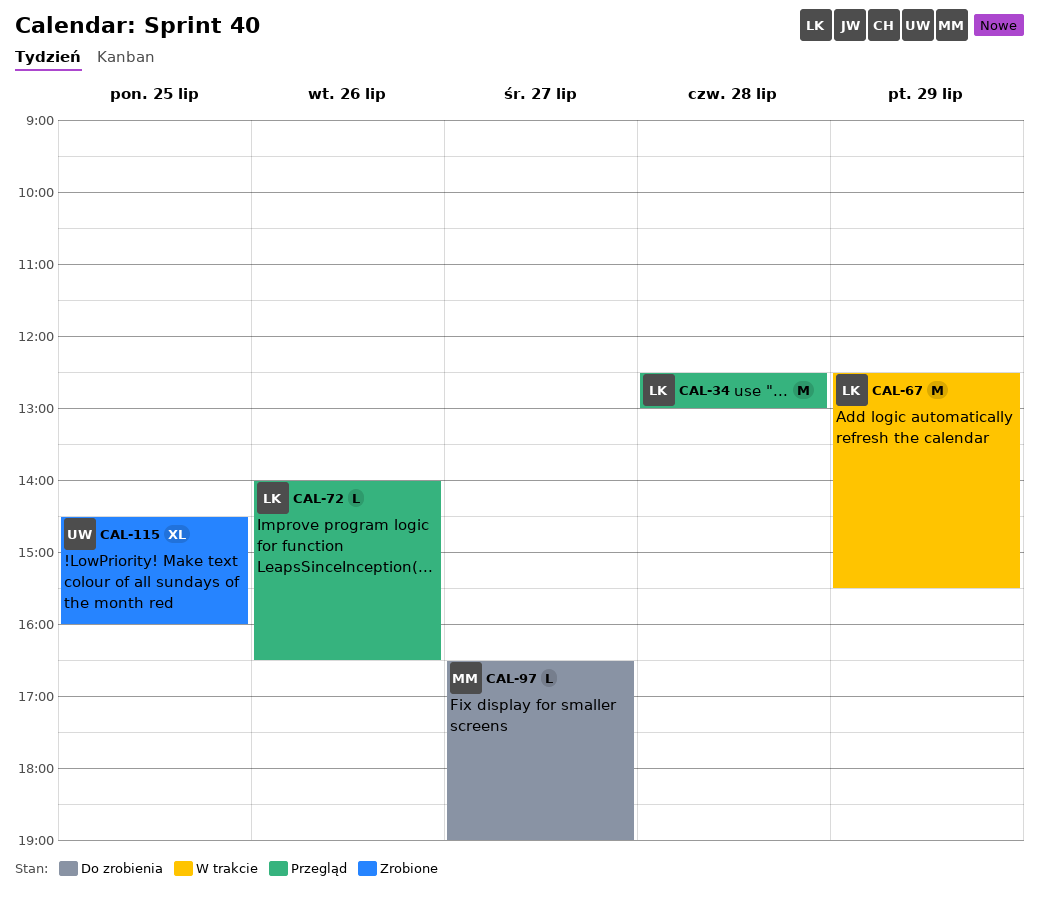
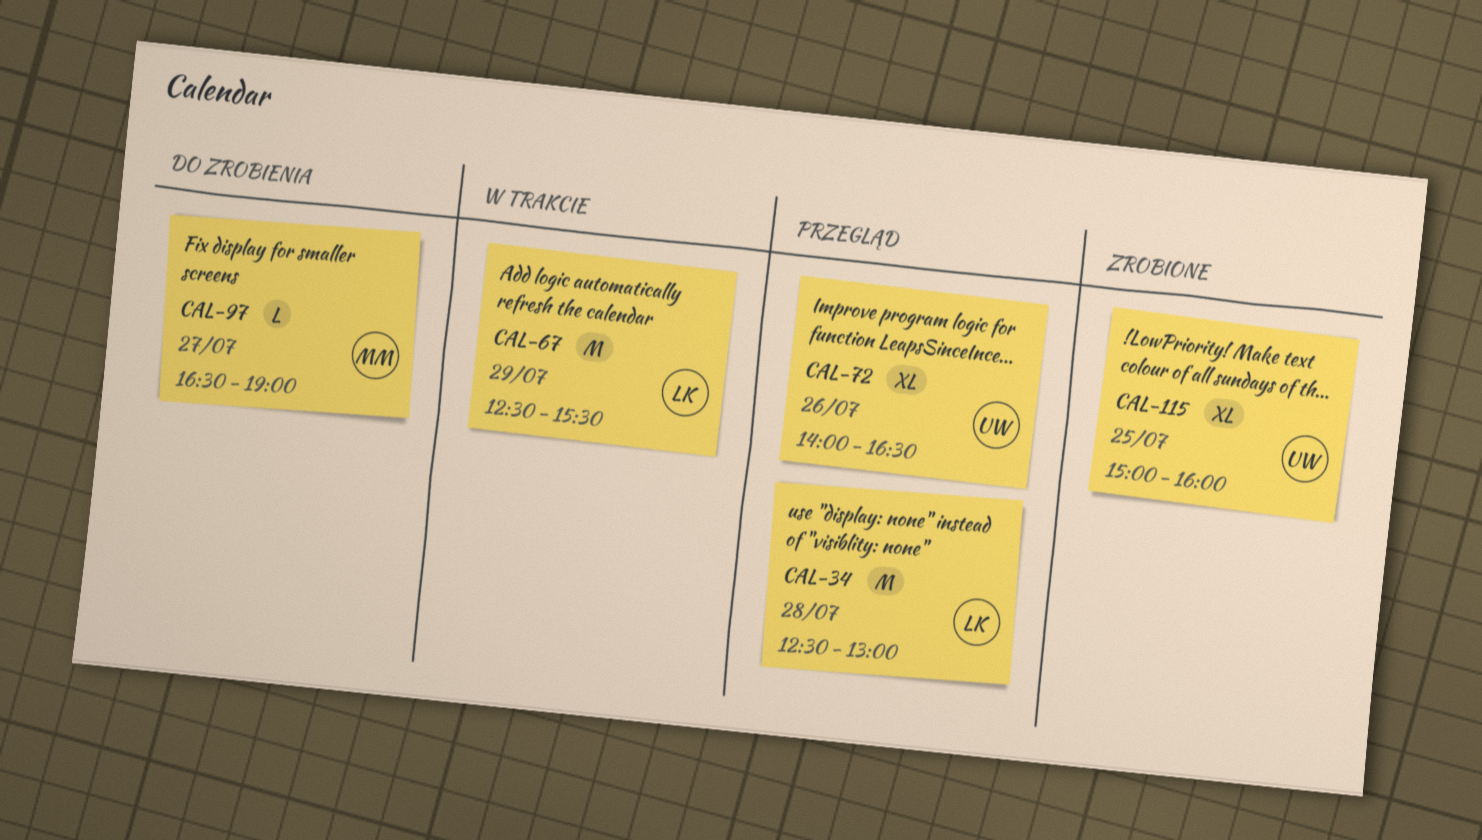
CAL-72, owner: LK -> UW
CAL-72, estimate: L -> XL
CAL-115, begins: 14:30 -> 15:00

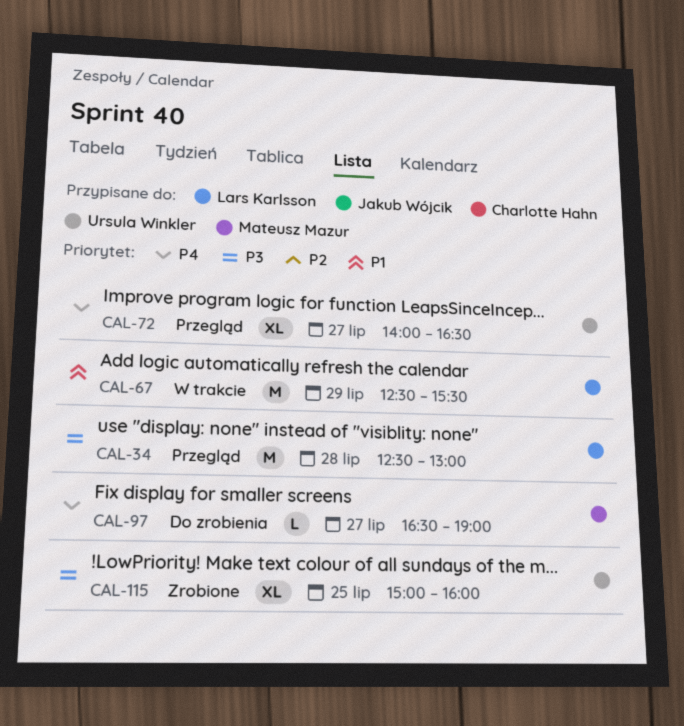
CAL-72, day: Jul 26 -> Jul 27

